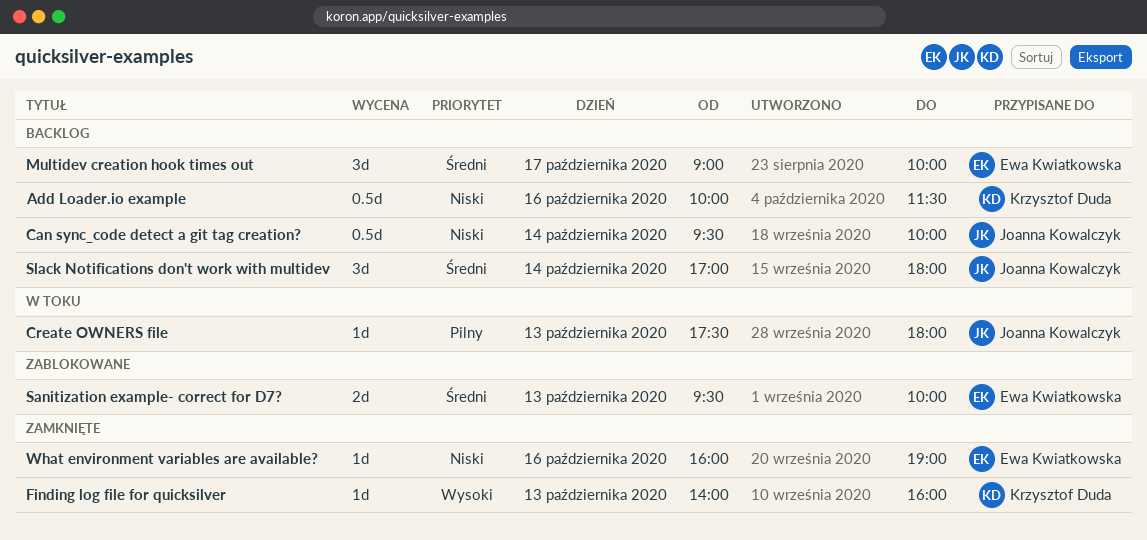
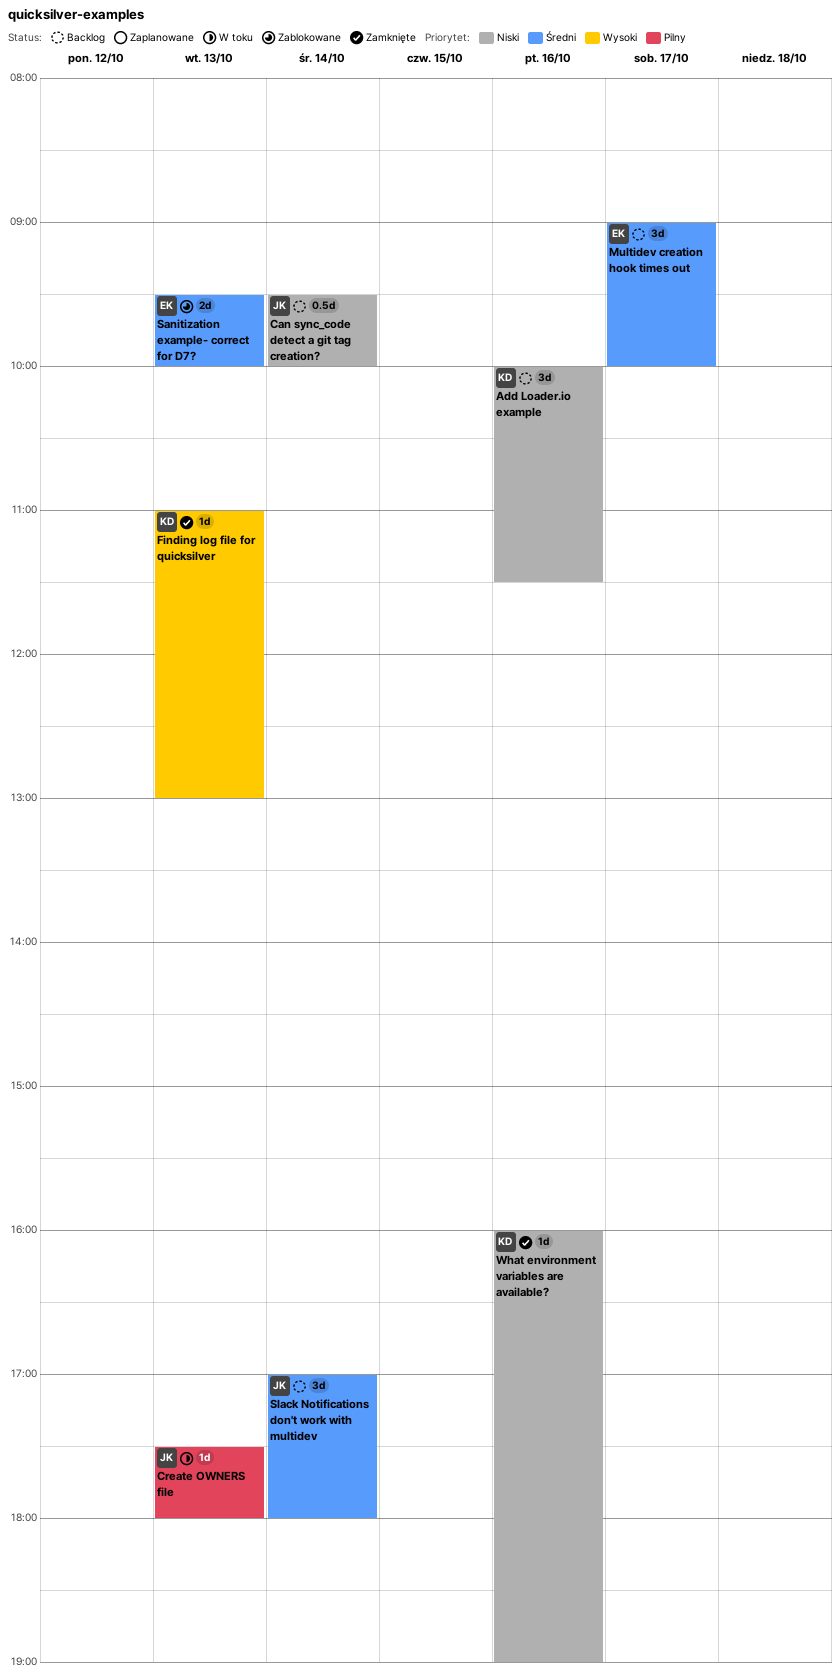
Add Loader.io example, estimate: 0.5d -> 3d
Finding log file for quicksilver, begins: 14:00 -> 11:00
Finding log file for quicksilver, ends: 16:00 -> 13:00
What environment variables are available?, owner: Ewa Kwiatkowska -> Krzysztof Duda

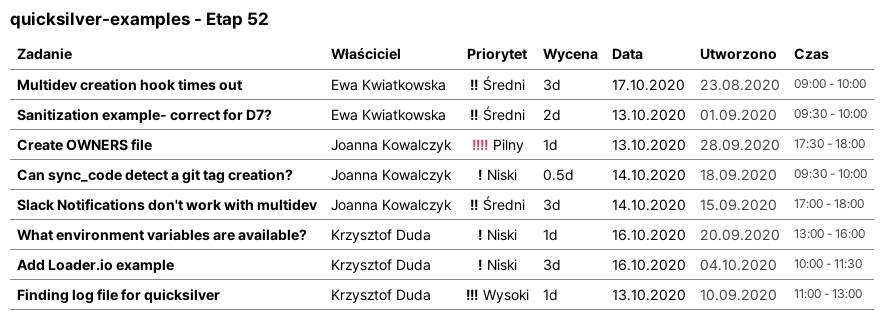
What environment variables are available?, begins: 16:00 -> 13:00
What environment variables are available?, ends: 19:00 -> 16:00

